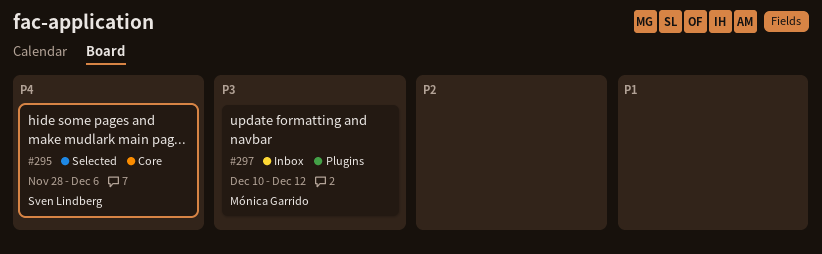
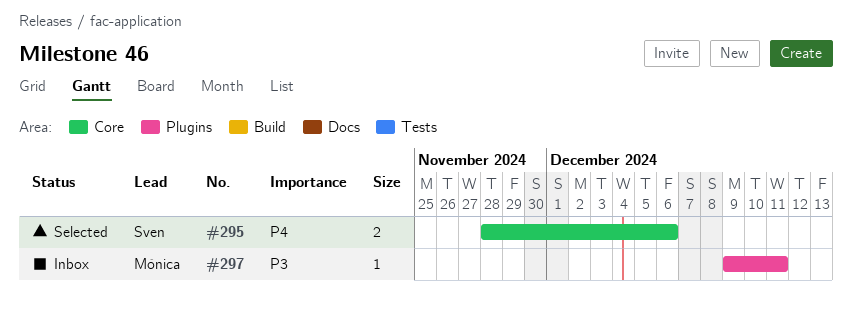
#297, start: Dec 10 -> Dec 9
#297, due: Dec 12 -> Dec 11

